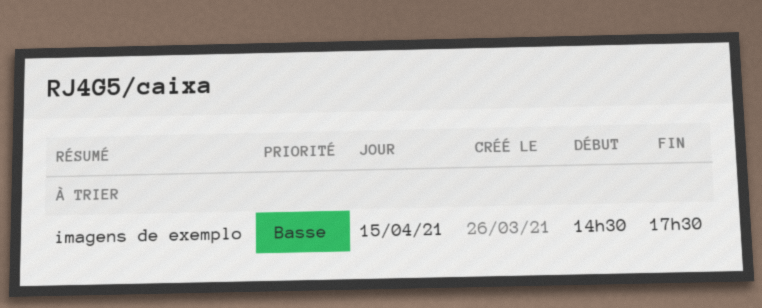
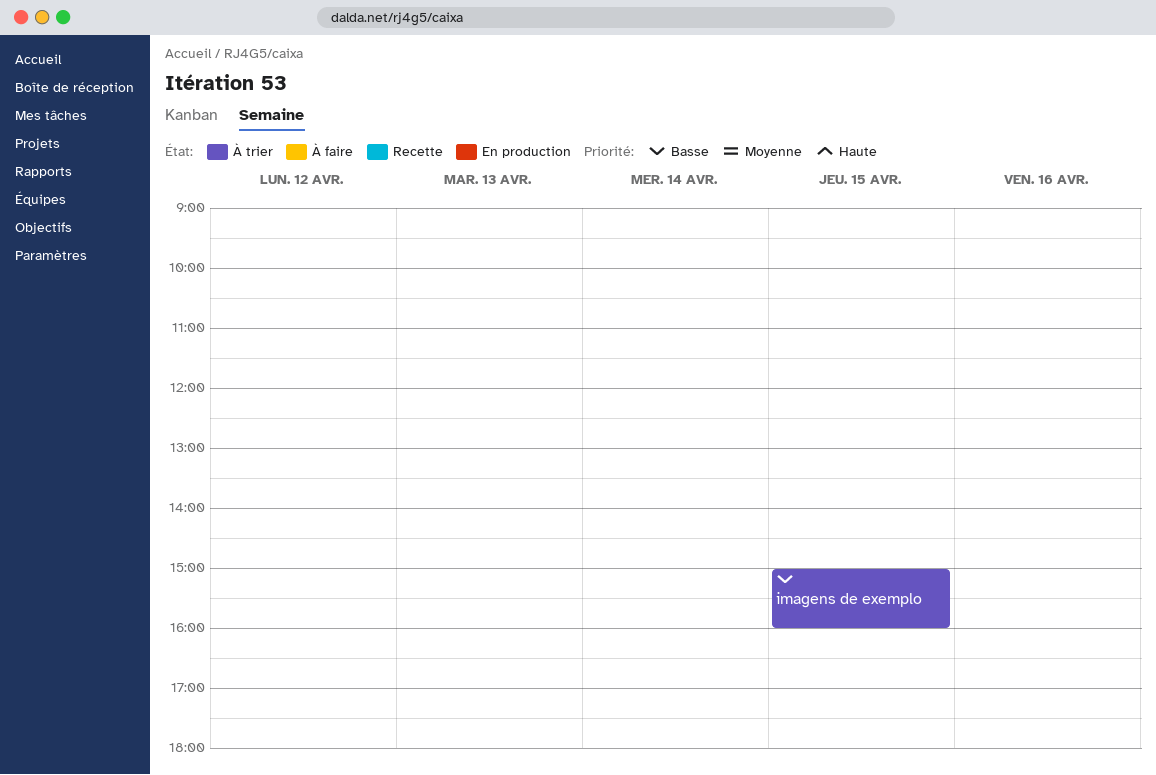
imagens de exemplo, begins: 14:30 -> 15:00
imagens de exemplo, ends: 17:30 -> 16:00

